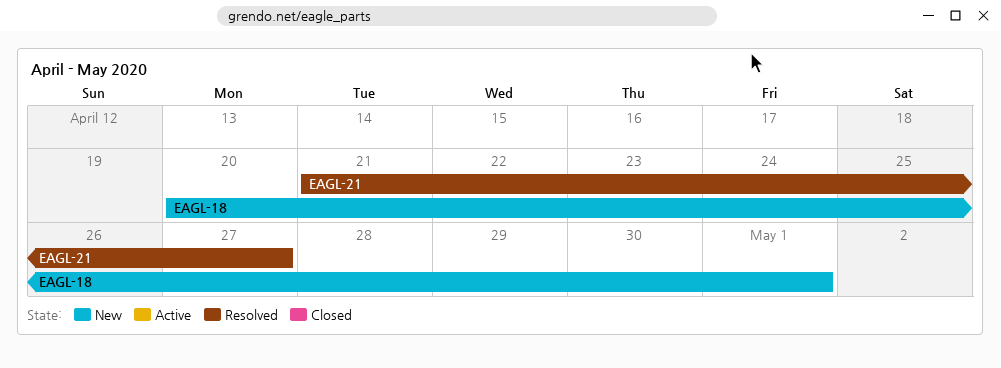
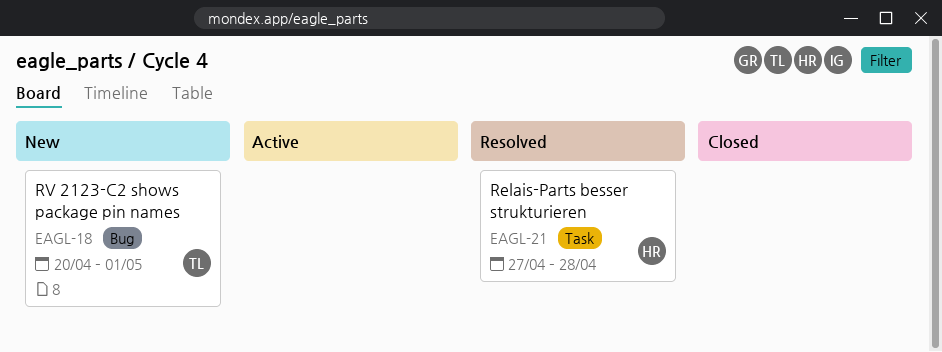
EAGL-21, start: Apr 21 -> Apr 27
EAGL-21, due: Apr 27 -> Apr 28

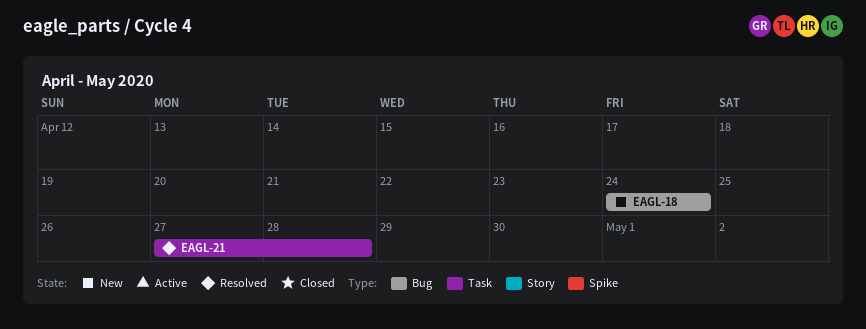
EAGL-18, start: Apr 20 -> Apr 24
EAGL-18, due: May 1 -> Apr 24

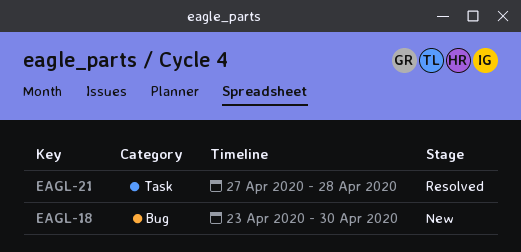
EAGL-18, start: Apr 24 -> Apr 23
EAGL-18, due: Apr 24 -> Apr 30

